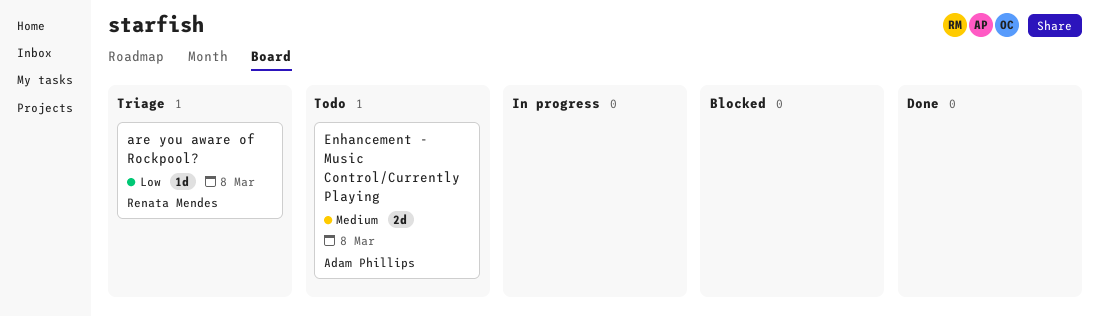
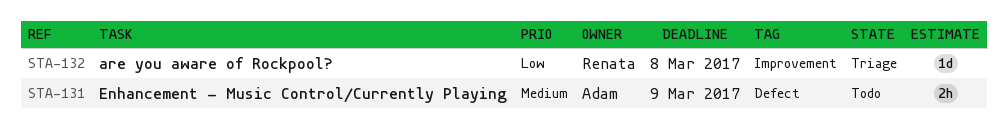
Enhancement - Music Control/Currently Playing, estimate: 2d -> 2h
Enhancement - Music Control/Currently Playing, due: Mar 8 -> Mar 9

